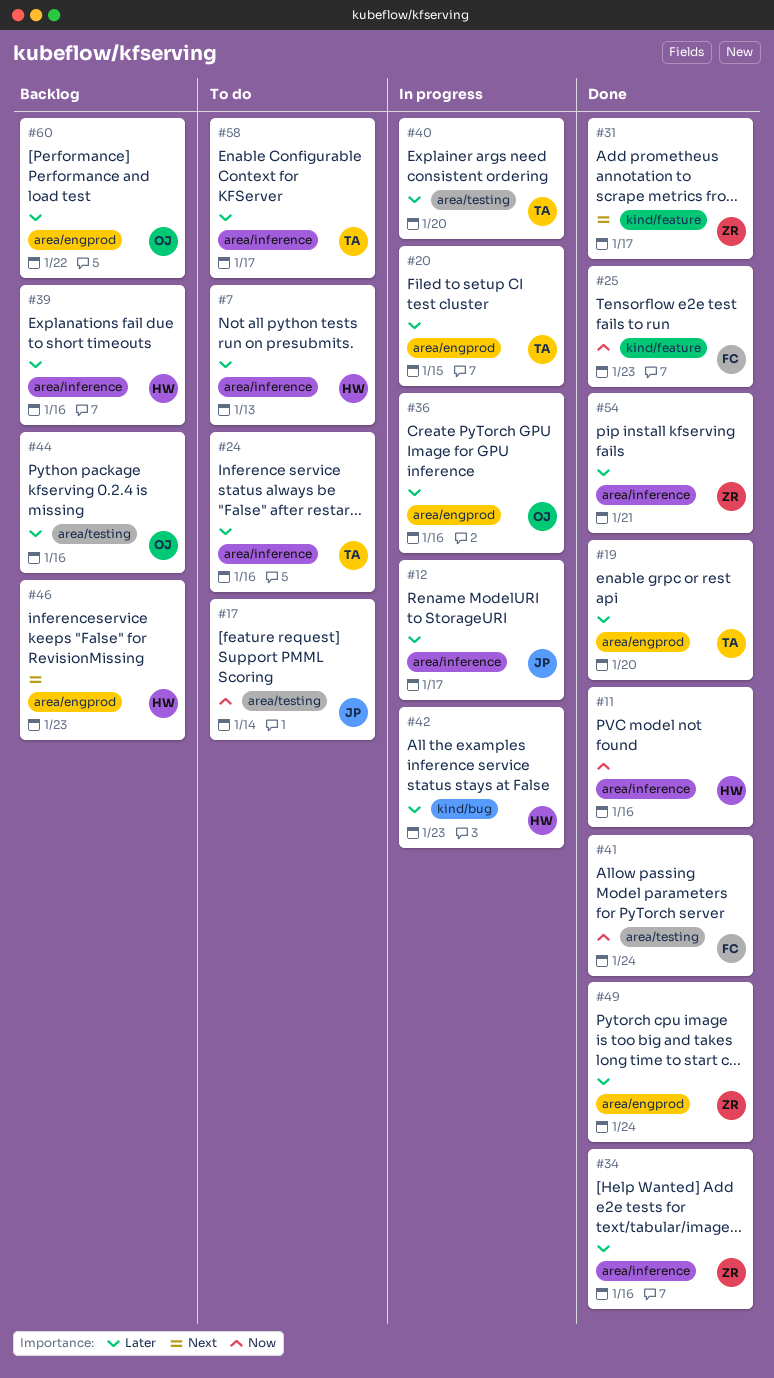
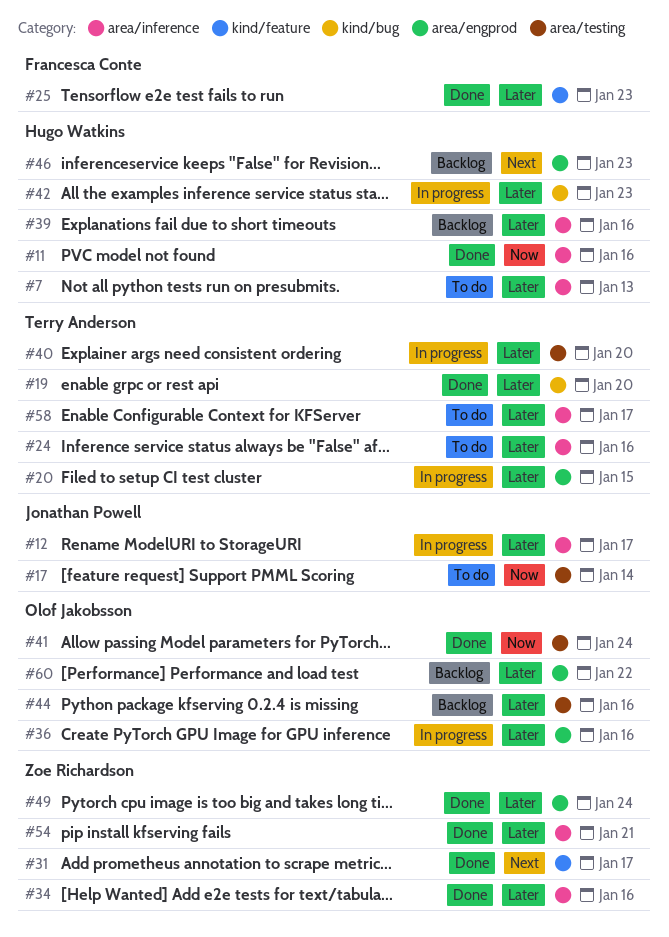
#19, label: area/engprod -> kind/bug
#25, priority: Now -> Later
#41, owner: Francesca Conte -> Olof Jakobsson

